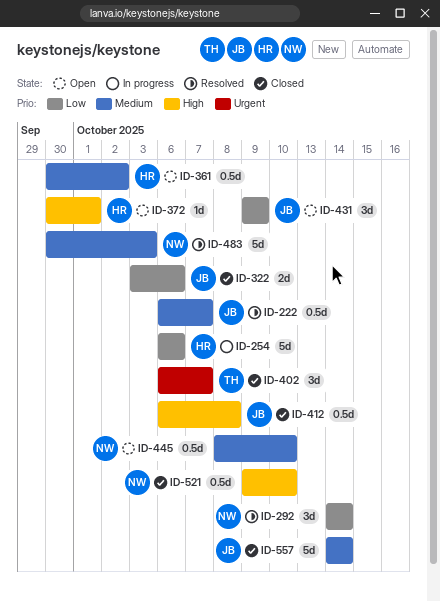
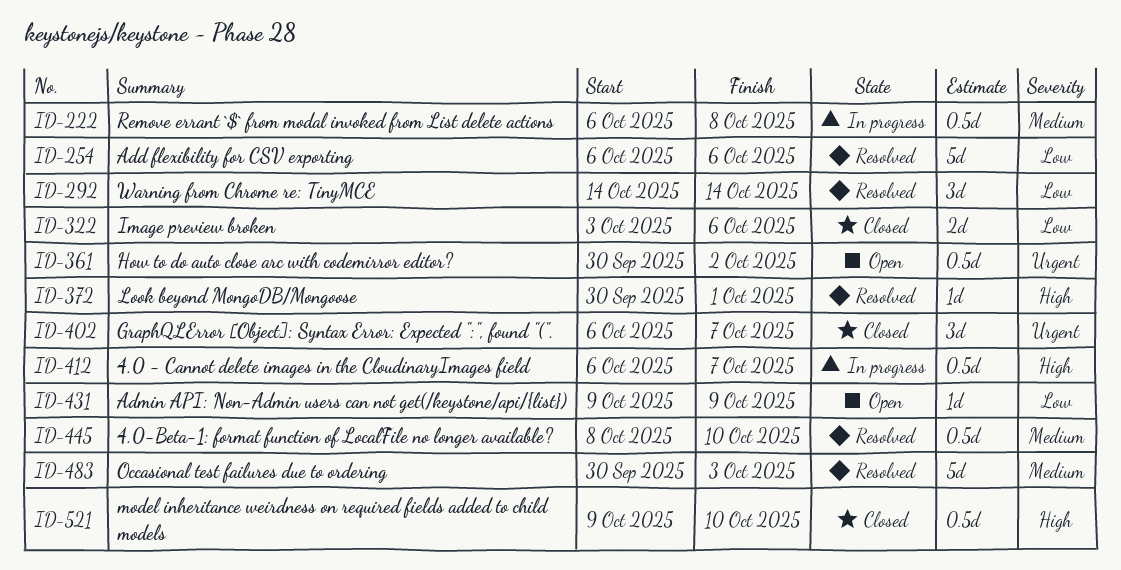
ID-222, status: Resolved -> In progress
ID-222, due: Oct 7 -> Oct 8
ID-254, status: In progress -> Resolved
ID-361, priority: Medium -> Urgent
ID-372, status: Open -> Resolved
ID-412, status: Closed -> In progress
ID-412, due: Oct 8 -> Oct 7
ID-431, estimate: 3d -> 1d
ID-445, status: Open -> Resolved
ID-557: present -> none

